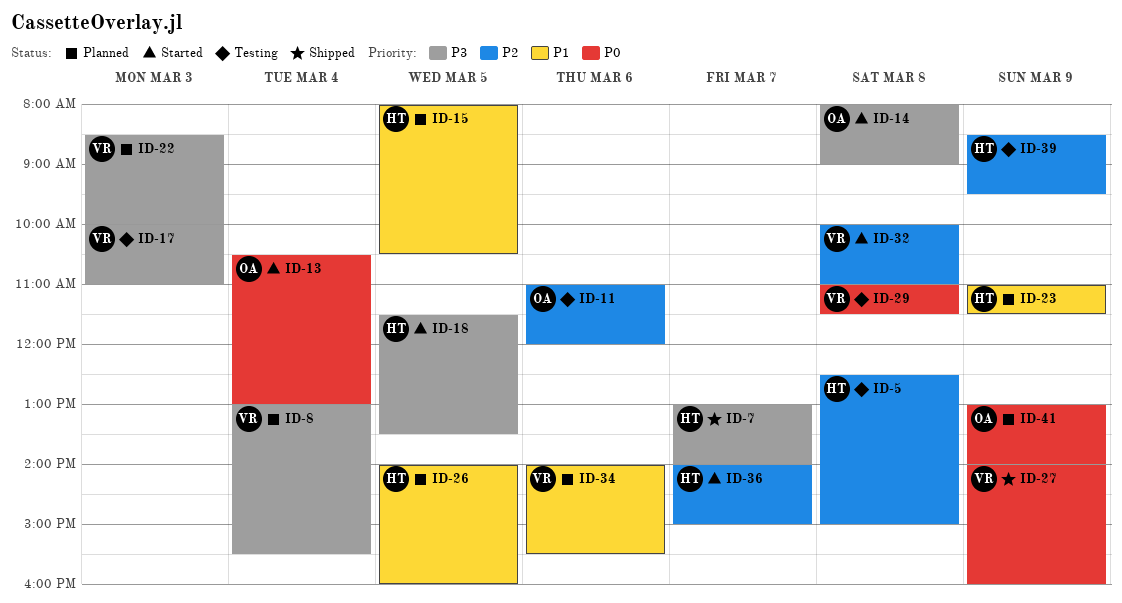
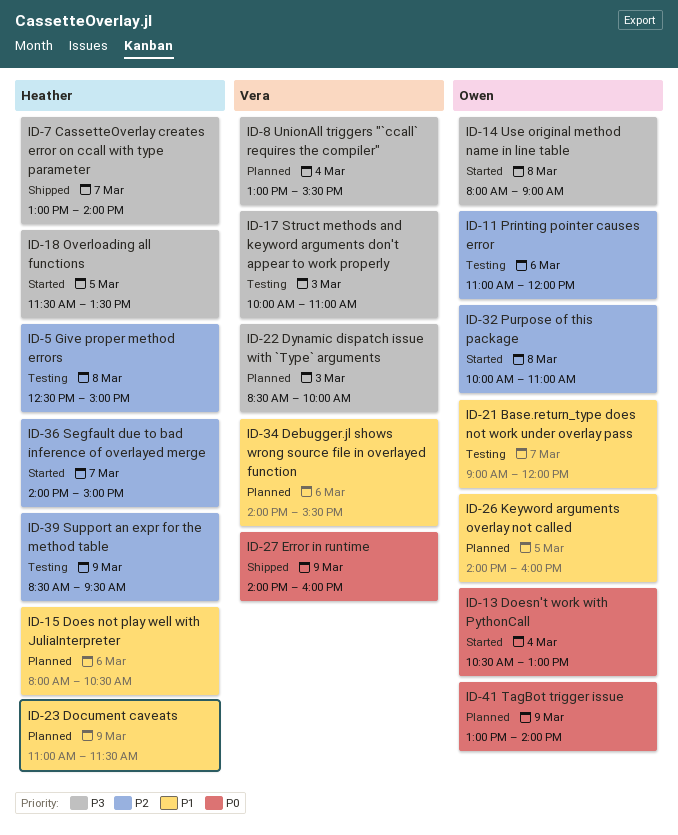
ID-15, day: Mar 5 -> Mar 6
ID-21: none -> present
ID-26, owner: Heather -> Owen
ID-29: present -> none
ID-32, owner: Vera -> Owen

